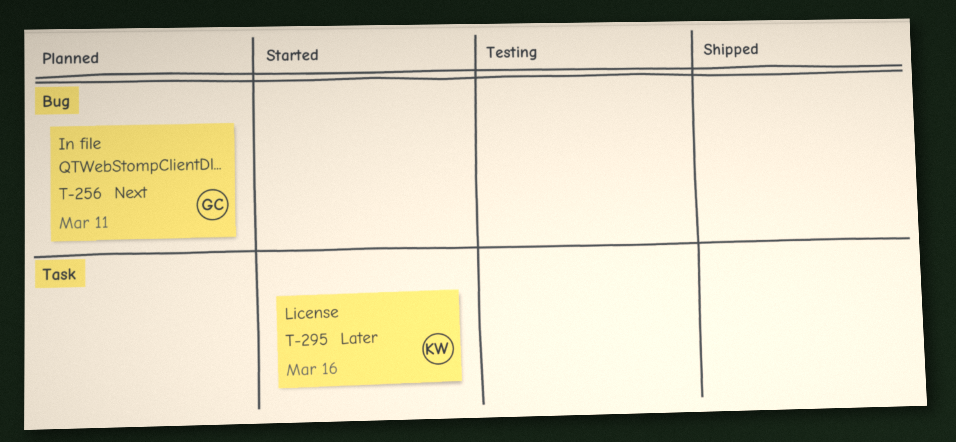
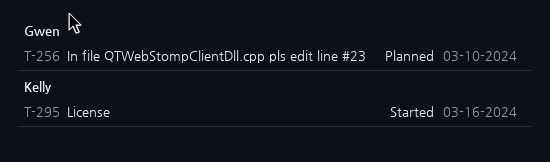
T-256, due: Mar 11 -> Mar 10

